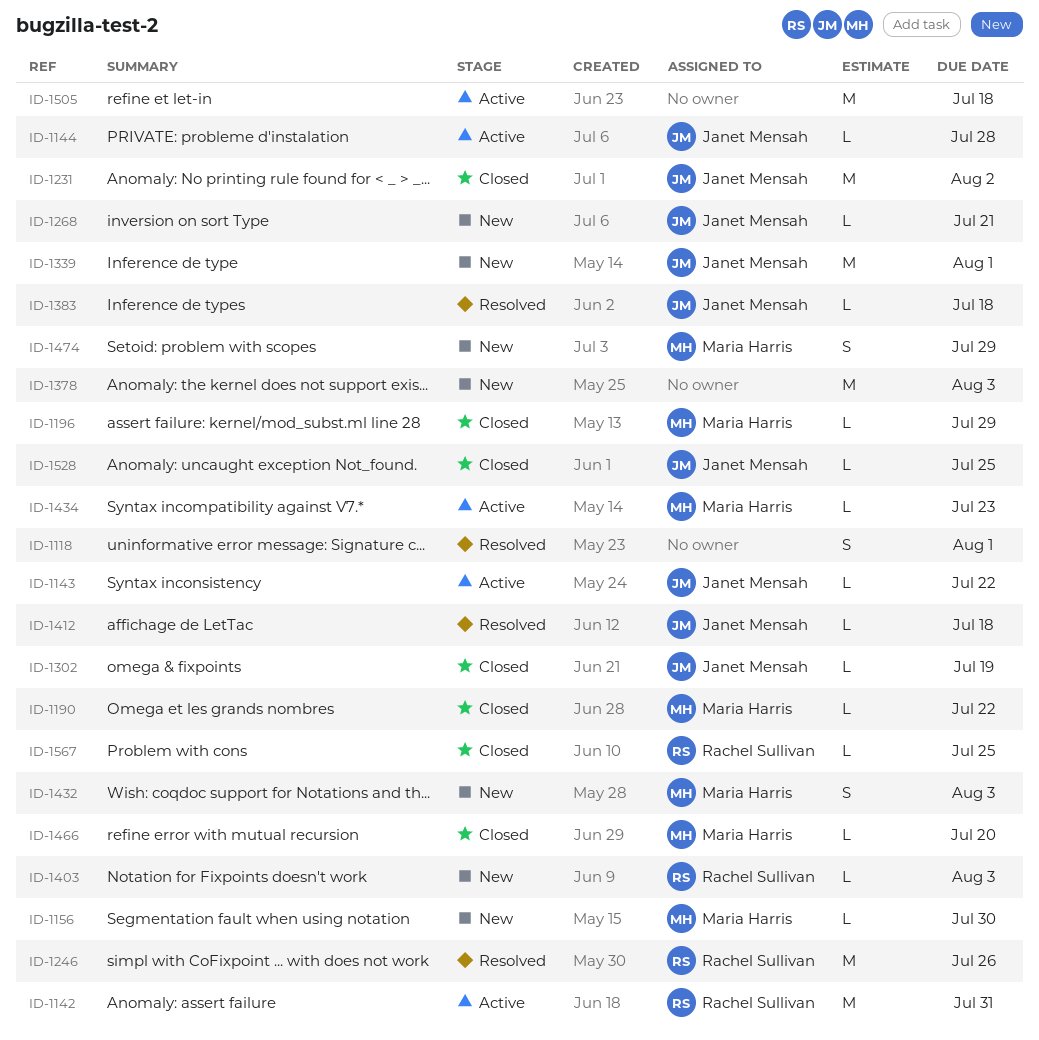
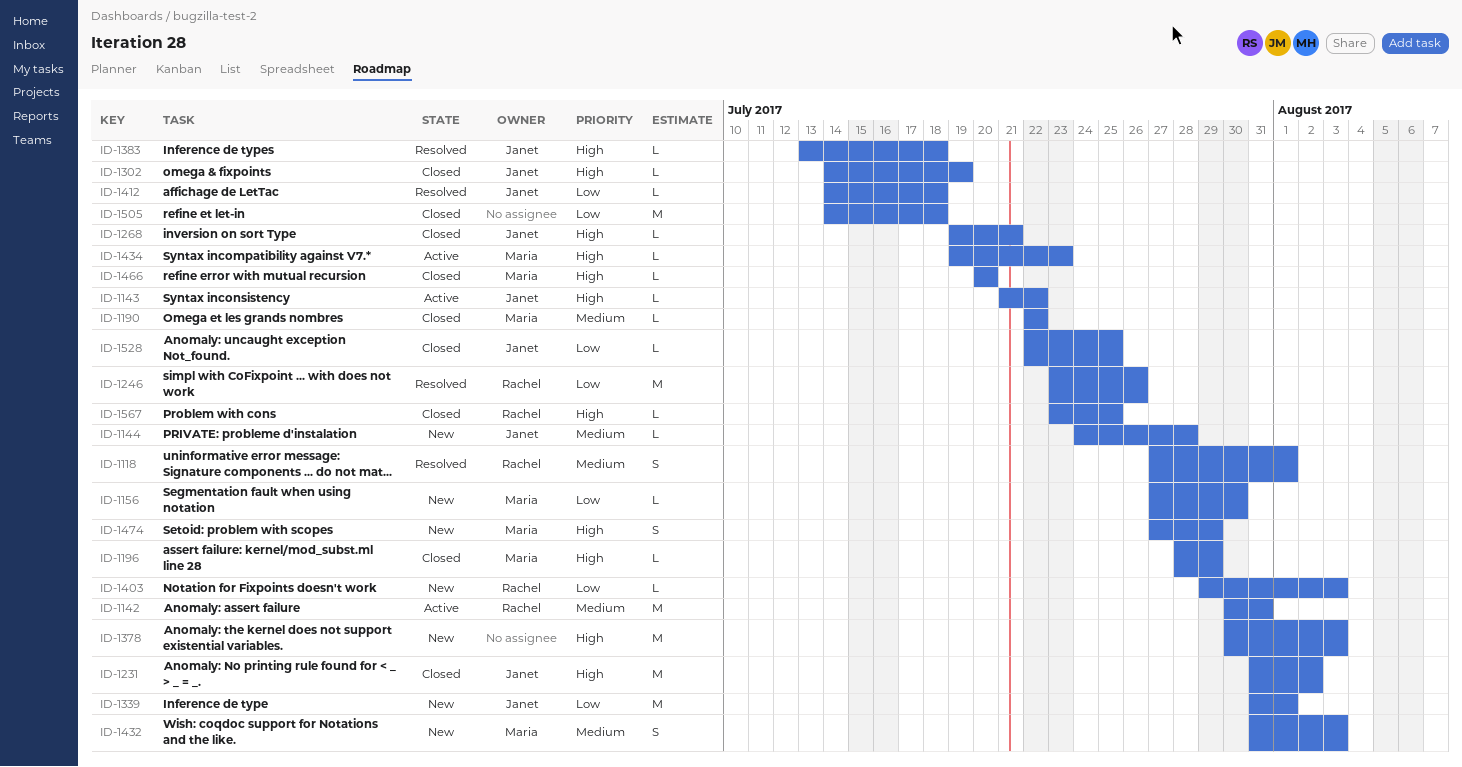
ID-1118, owner: none -> Rachel Sullivan
ID-1144, status: Active -> New
ID-1268, status: New -> Closed
ID-1505, status: Active -> Closed

